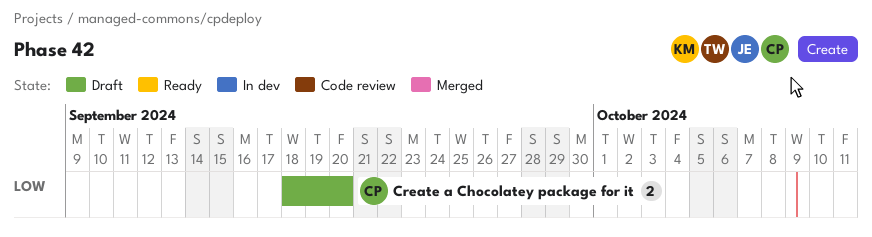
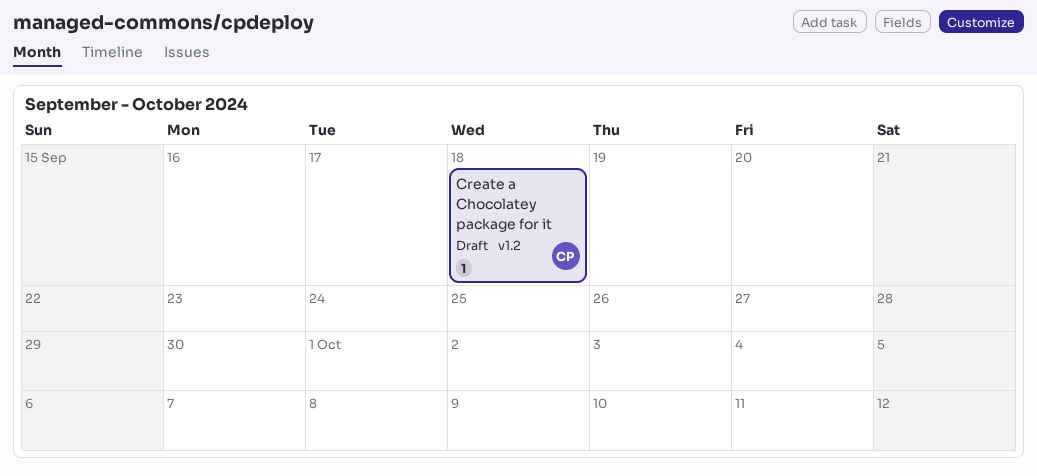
Create a Chocolatey package for it, estimate: 2 -> 1
Create a Chocolatey package for it, due: Sep 20 -> Sep 18

